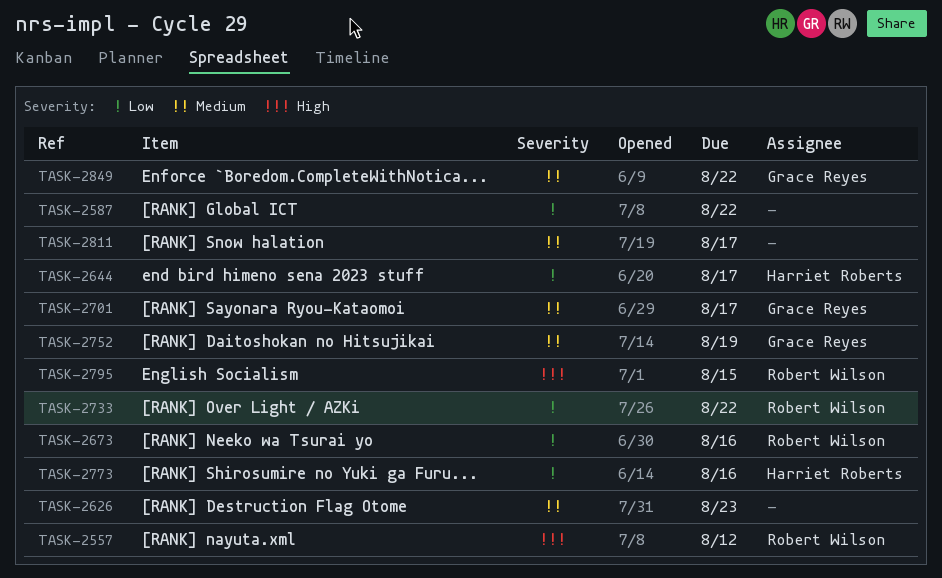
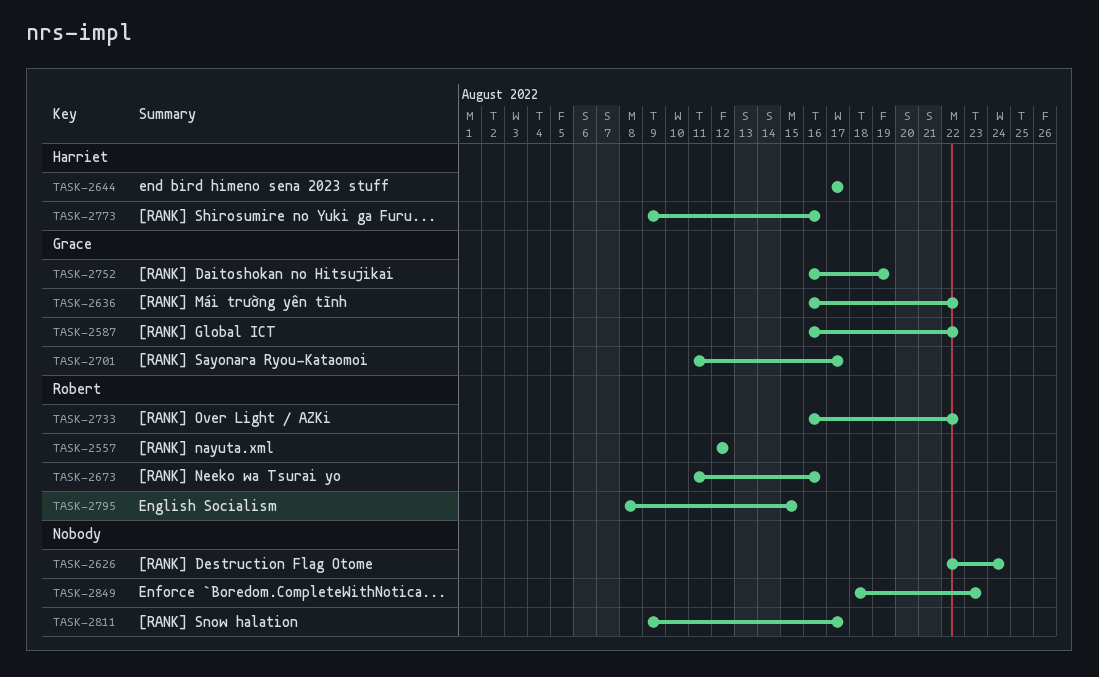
TASK-2587, owner: none -> Grace Reyes
TASK-2626, due: Aug 23 -> Aug 24
TASK-2636: none -> present
TASK-2849, owner: Grace Reyes -> none
TASK-2849, due: Aug 22 -> Aug 23

